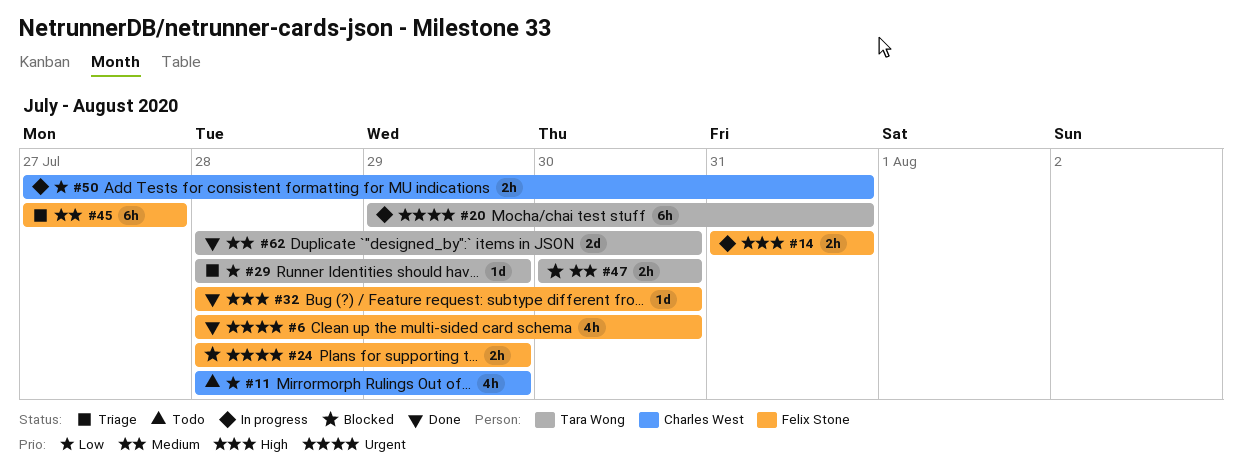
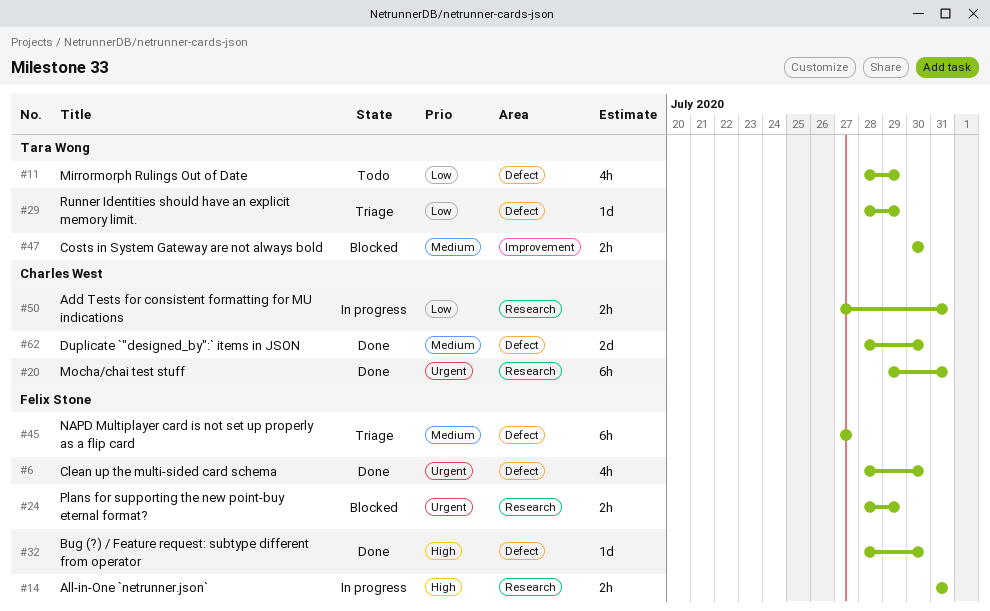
#11, owner: Charles West -> Tara Wong
#20, status: In progress -> Done
#20, owner: Tara Wong -> Charles West
#62, owner: Tara Wong -> Charles West

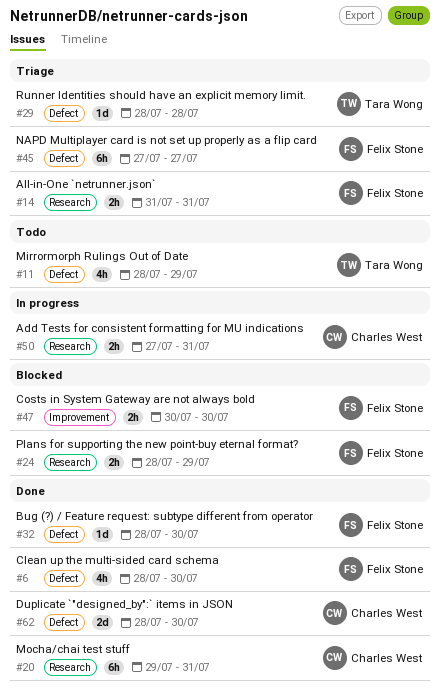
#14, status: In progress -> Triage
#29, due: Jul 29 -> Jul 28
#47, owner: Tara Wong -> Felix Stone

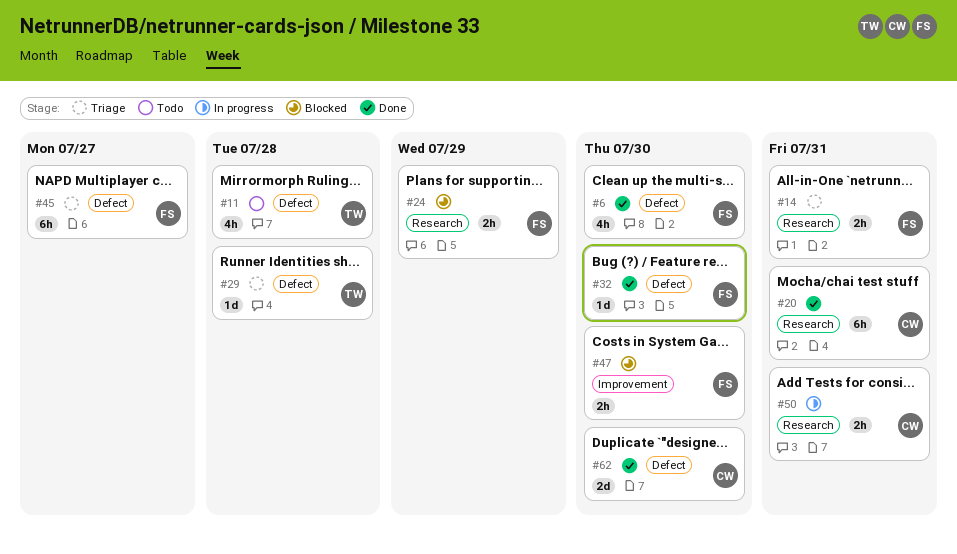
#11, due: Jul 29 -> Jul 28

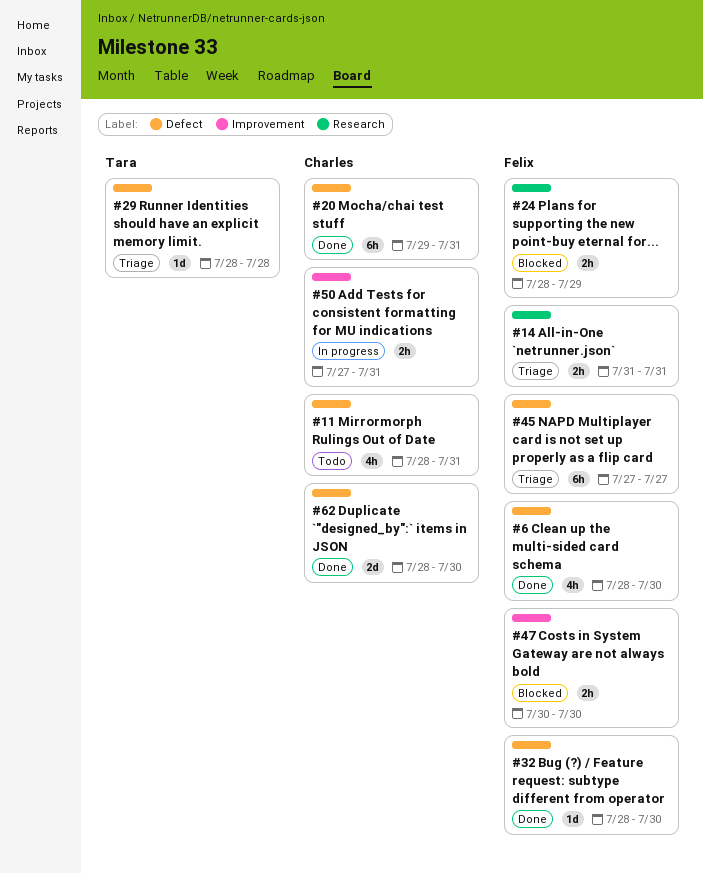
#11, owner: Tara -> Charles
#11, due: Jul 28 -> Jul 31
#20, label: Research -> Defect
#50, label: Research -> Improvement

